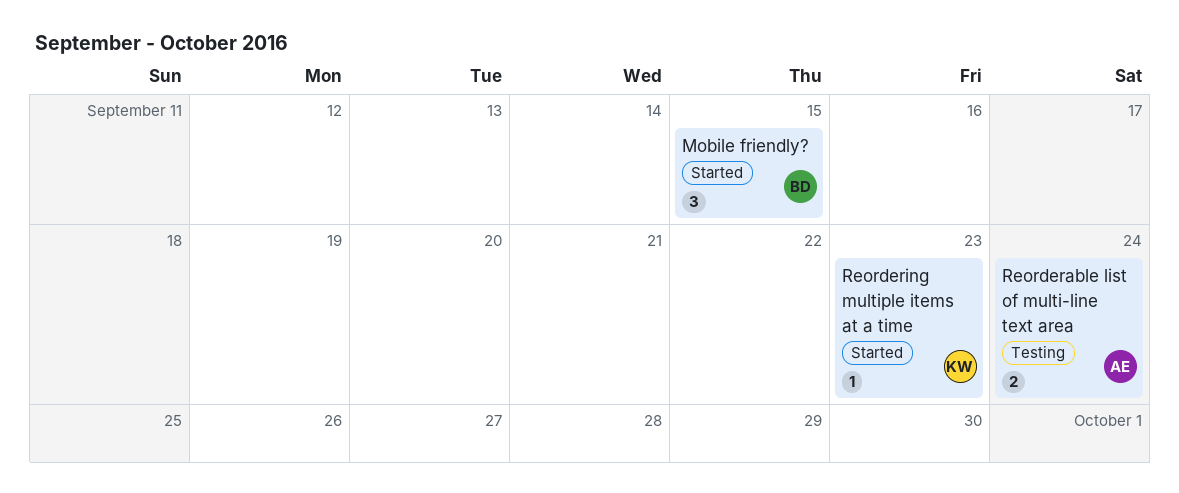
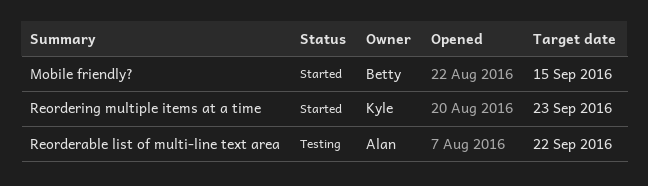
Reorderable list of multi-line text area, due: Sep 24 -> Sep 22

